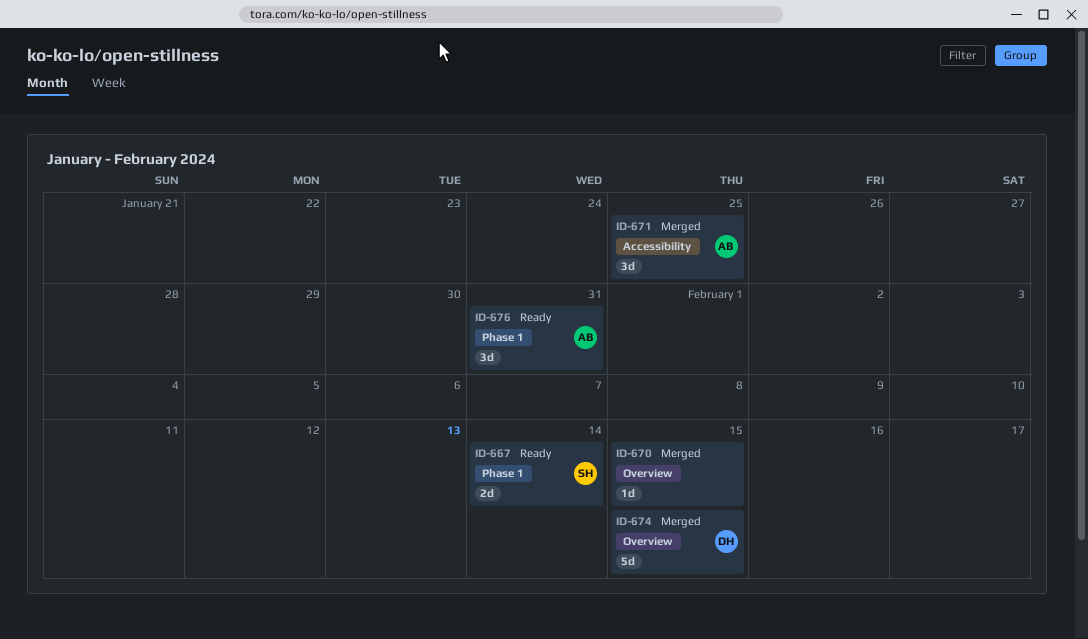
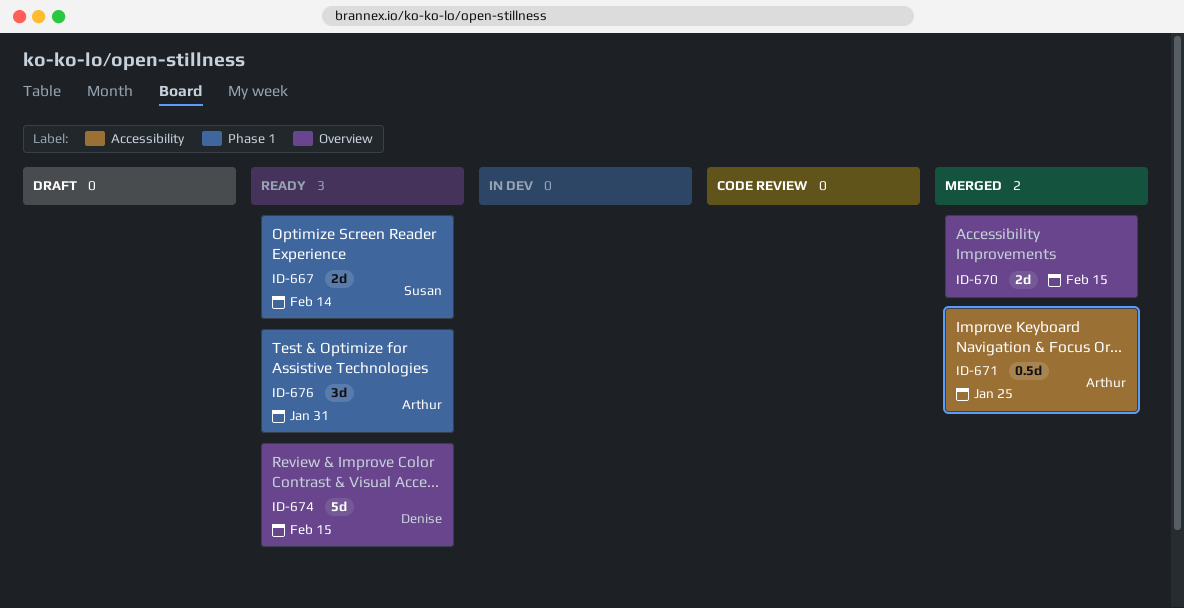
ID-670, estimate: 1d -> 2d
ID-671, estimate: 3d -> 0.5d
ID-674, status: Merged -> Ready

